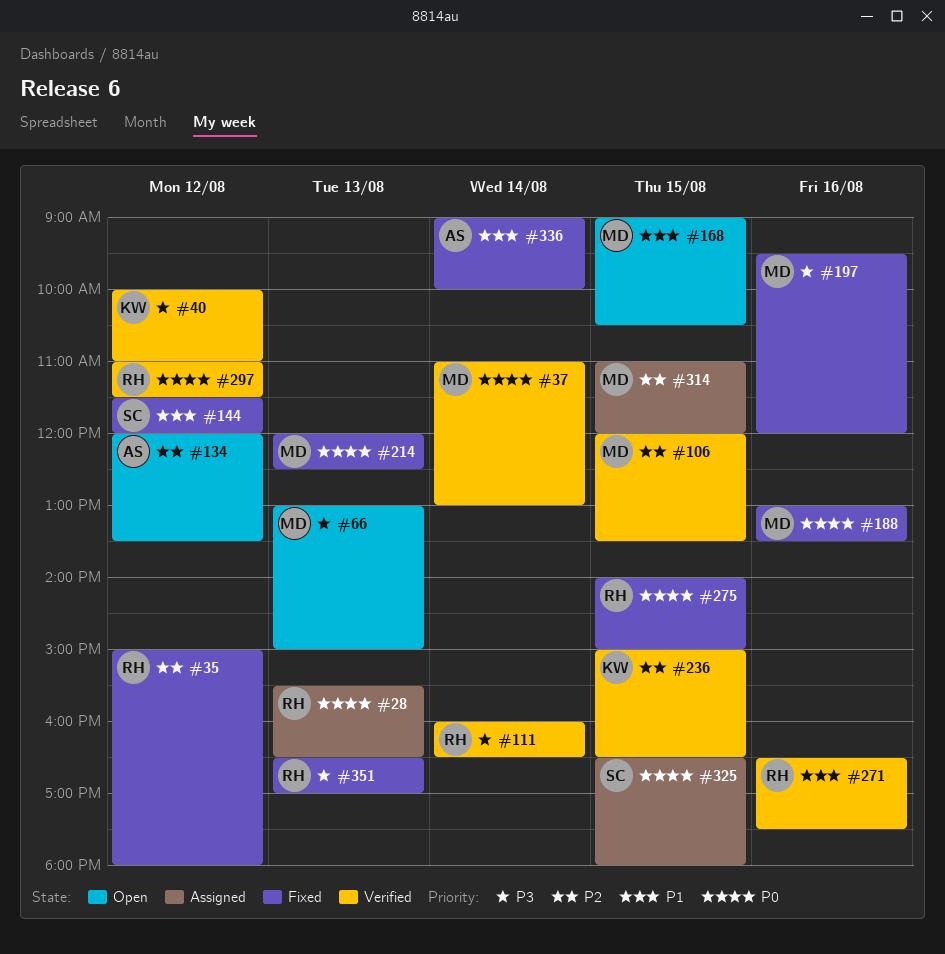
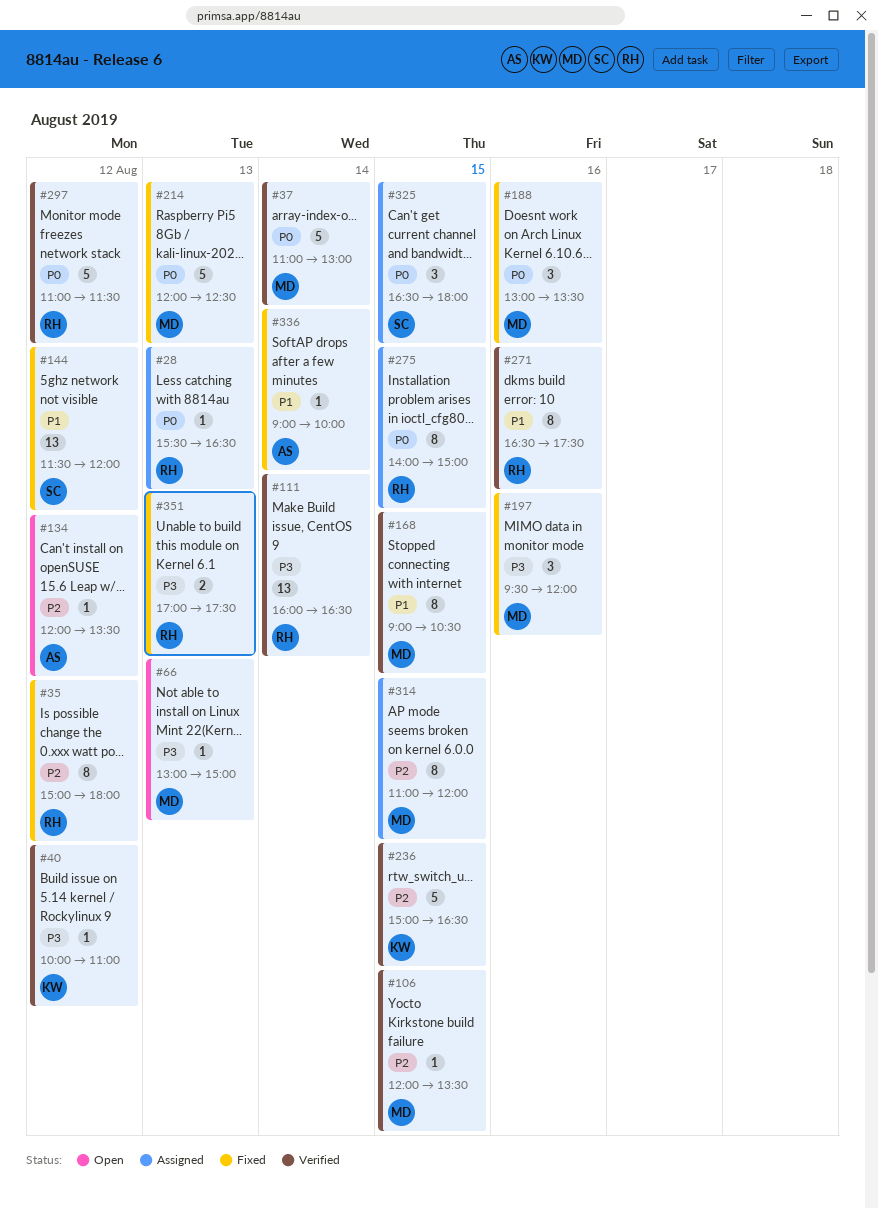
#168, status: Open -> Verified
#275, status: Fixed -> Assigned
#351, begins: 16:30 -> 17:00
#351, ends: 17:00 -> 17:30

